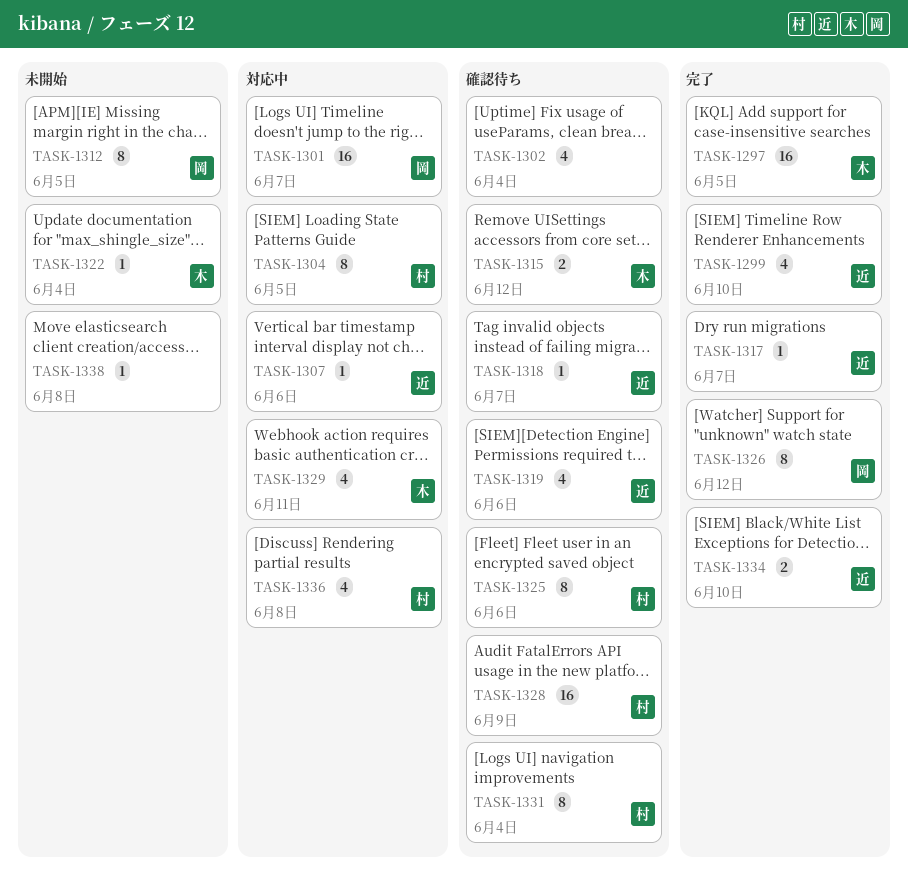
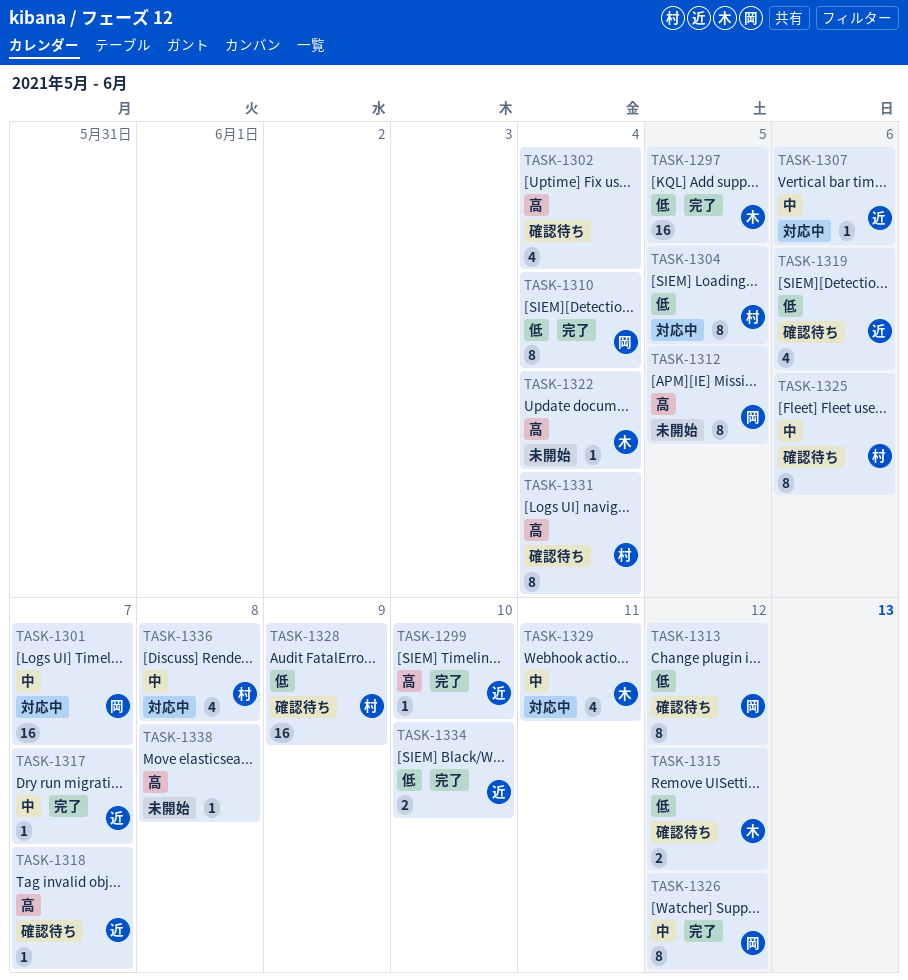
TASK-1299, estimate: 4 -> 1
TASK-1310: none -> present
TASK-1313: none -> present

